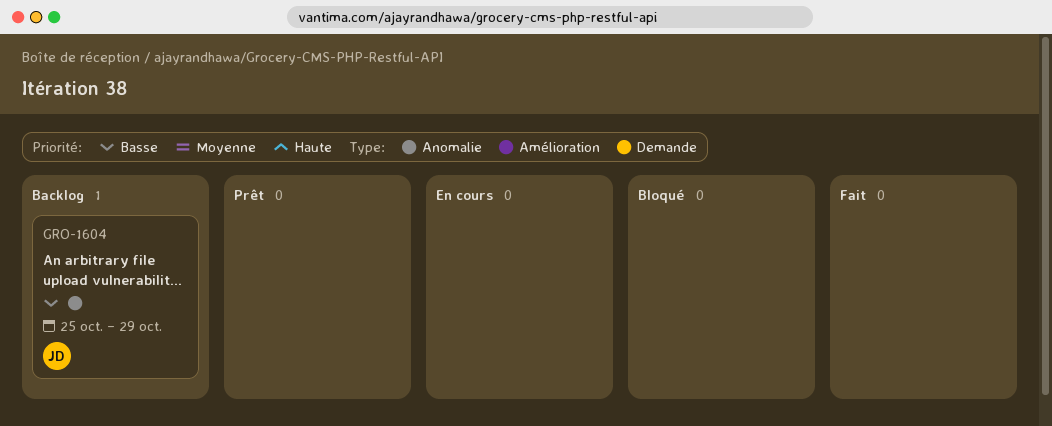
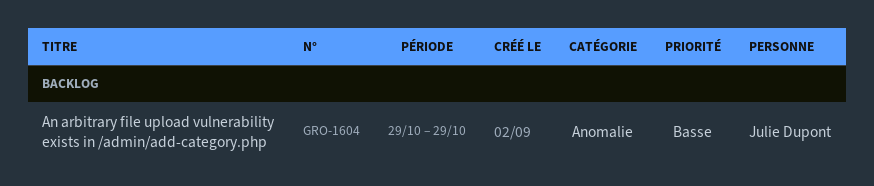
GRO-1604, start: Oct 25 -> Oct 29

